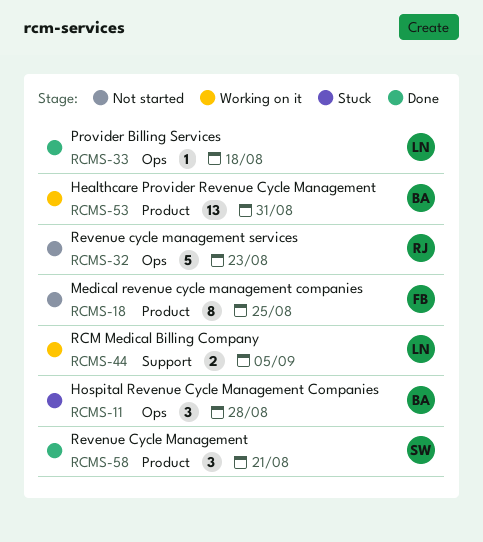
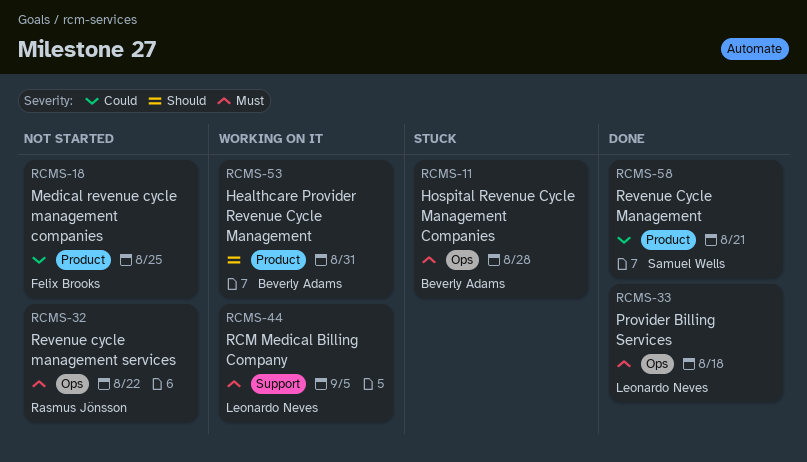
RCMS-32, due: Aug 23 -> Aug 22

